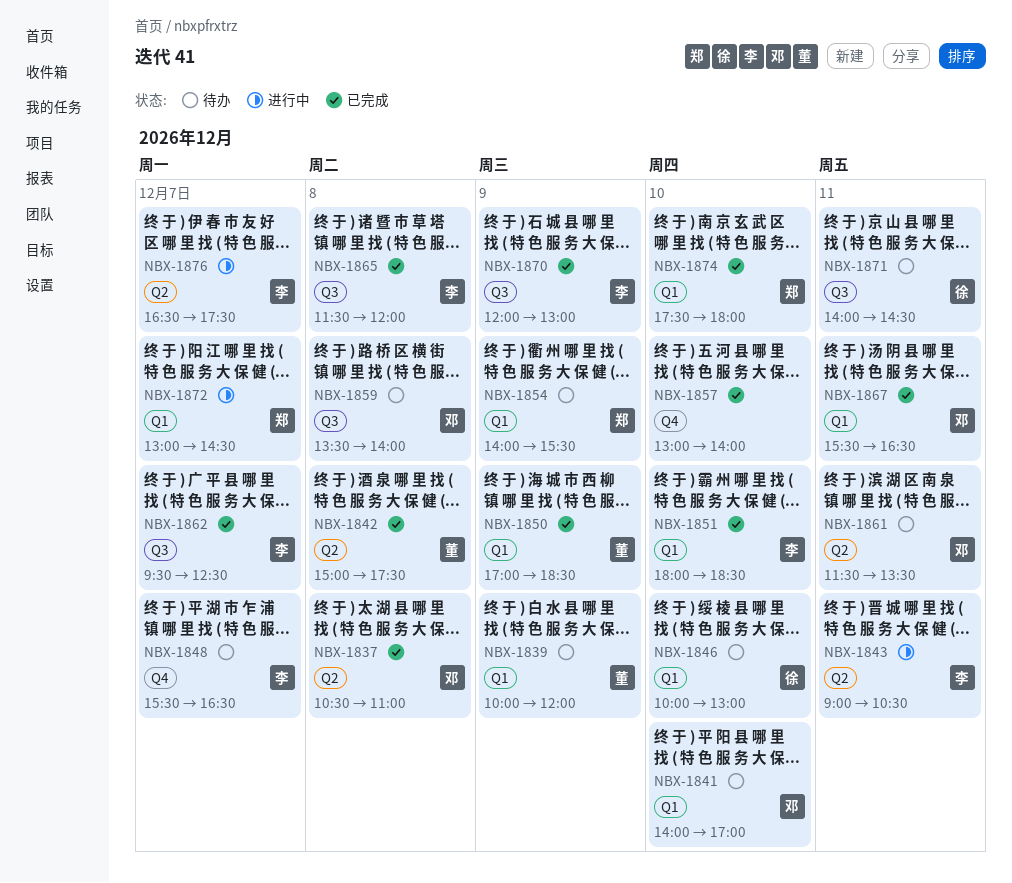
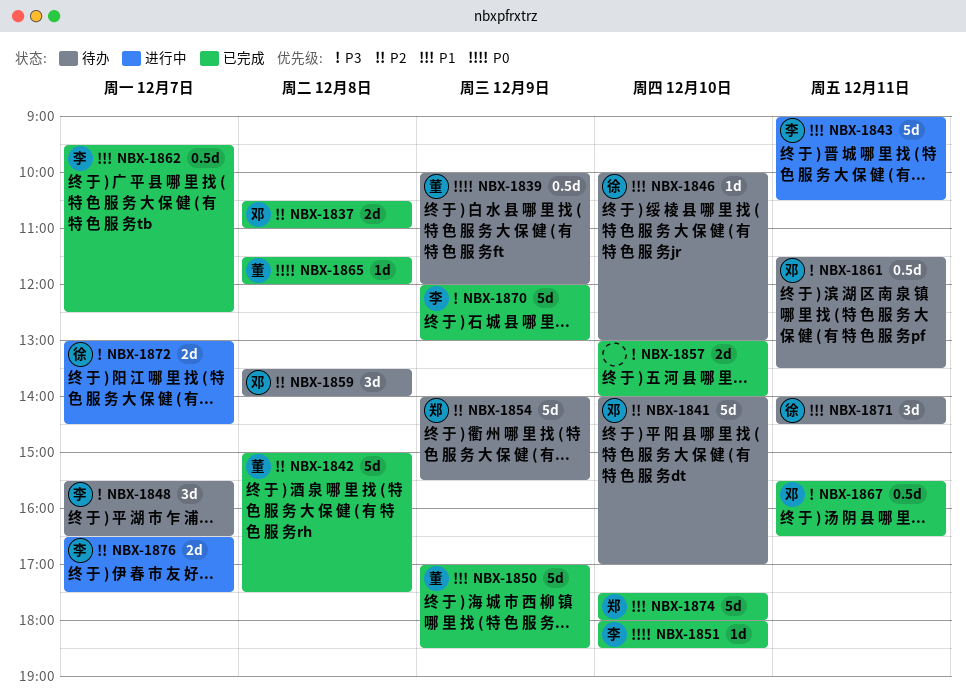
NBX-1865, owner: 李 -> 董
NBX-1872, owner: 郑 -> 徐

